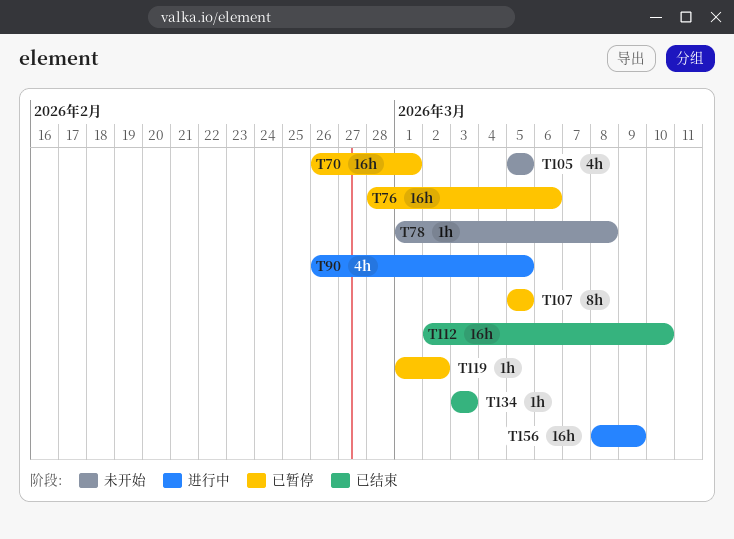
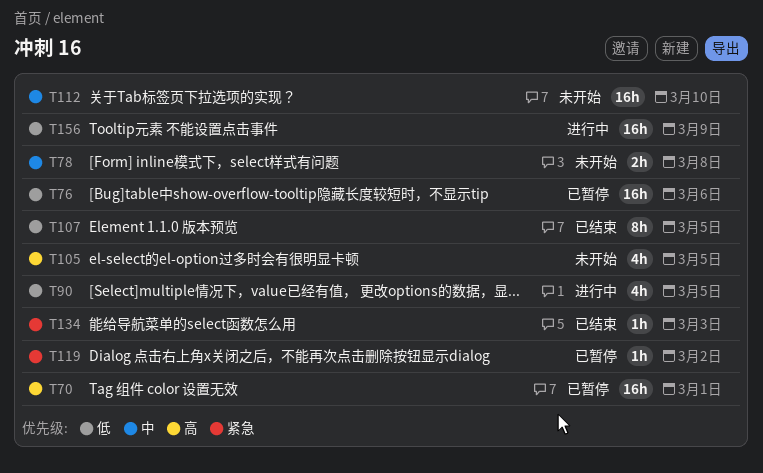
T78, estimate: 1h -> 2h
T107, status: 已暂停 -> 已结束
T112, status: 已结束 -> 未开始

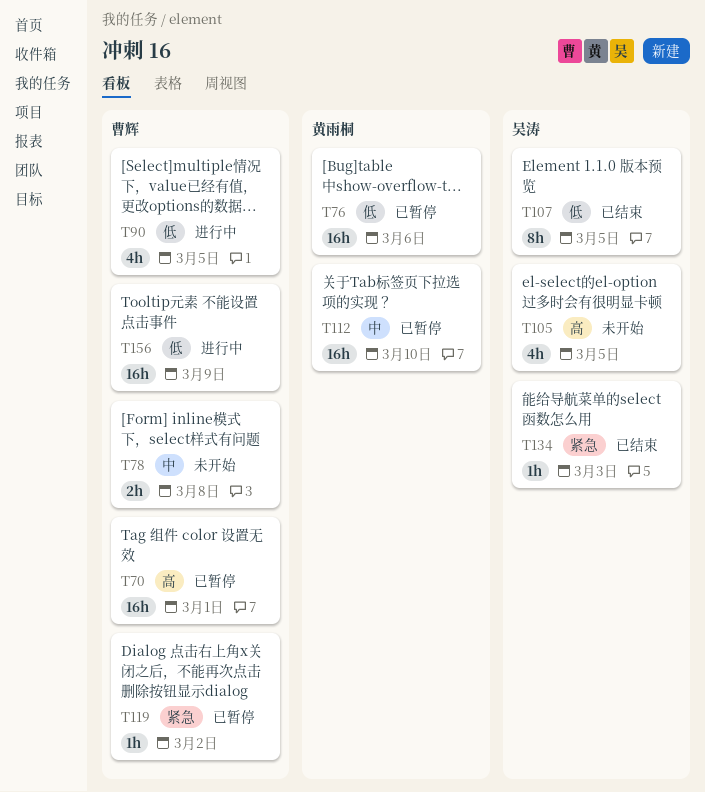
T112, status: 未开始 -> 已暂停

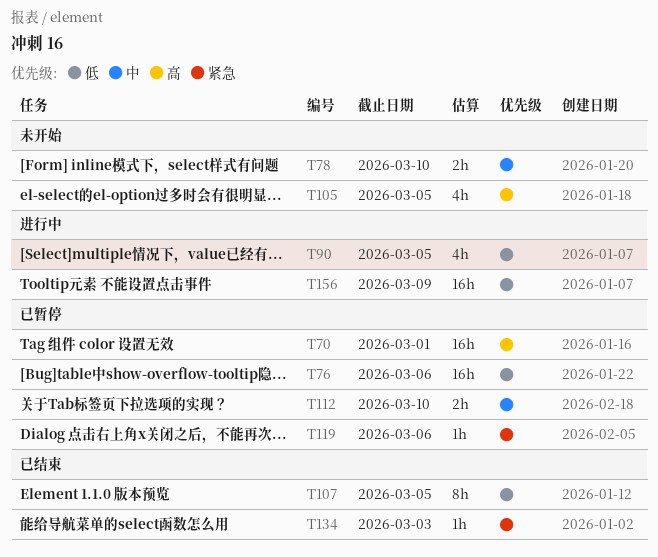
T78, due: Mar 8 -> Mar 10
T112, estimate: 16h -> 2h
T119, due: Mar 2 -> Mar 6

